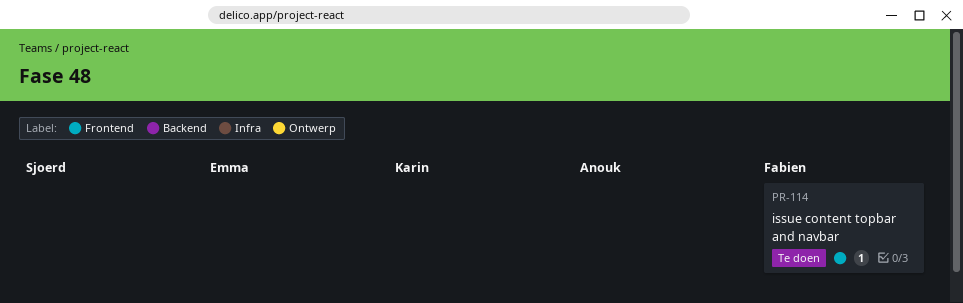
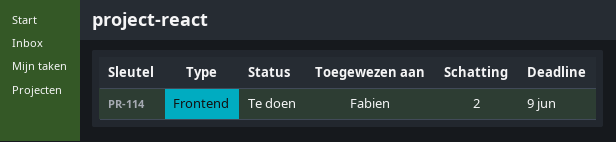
PR-114, estimate: 1 -> 2

